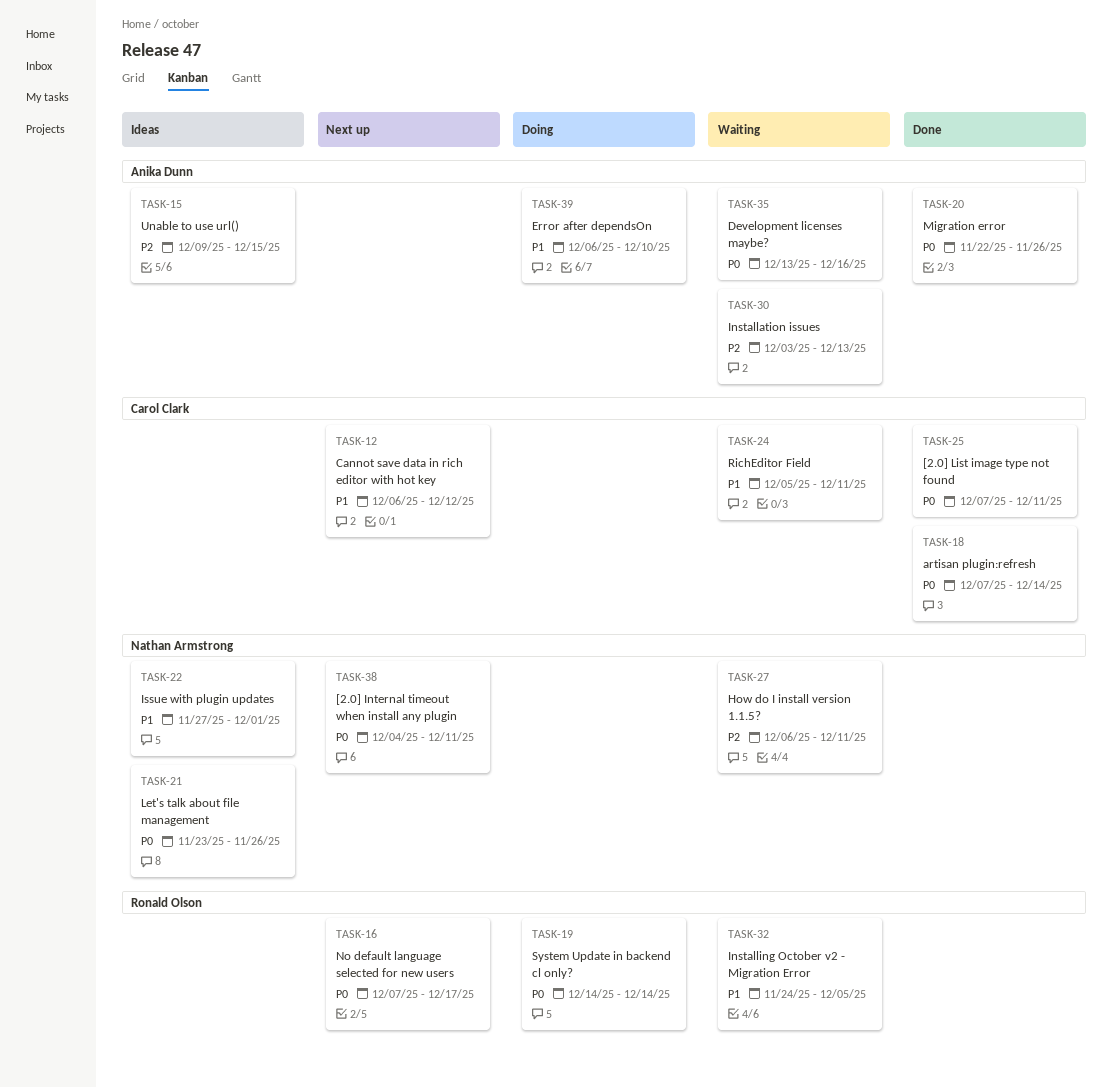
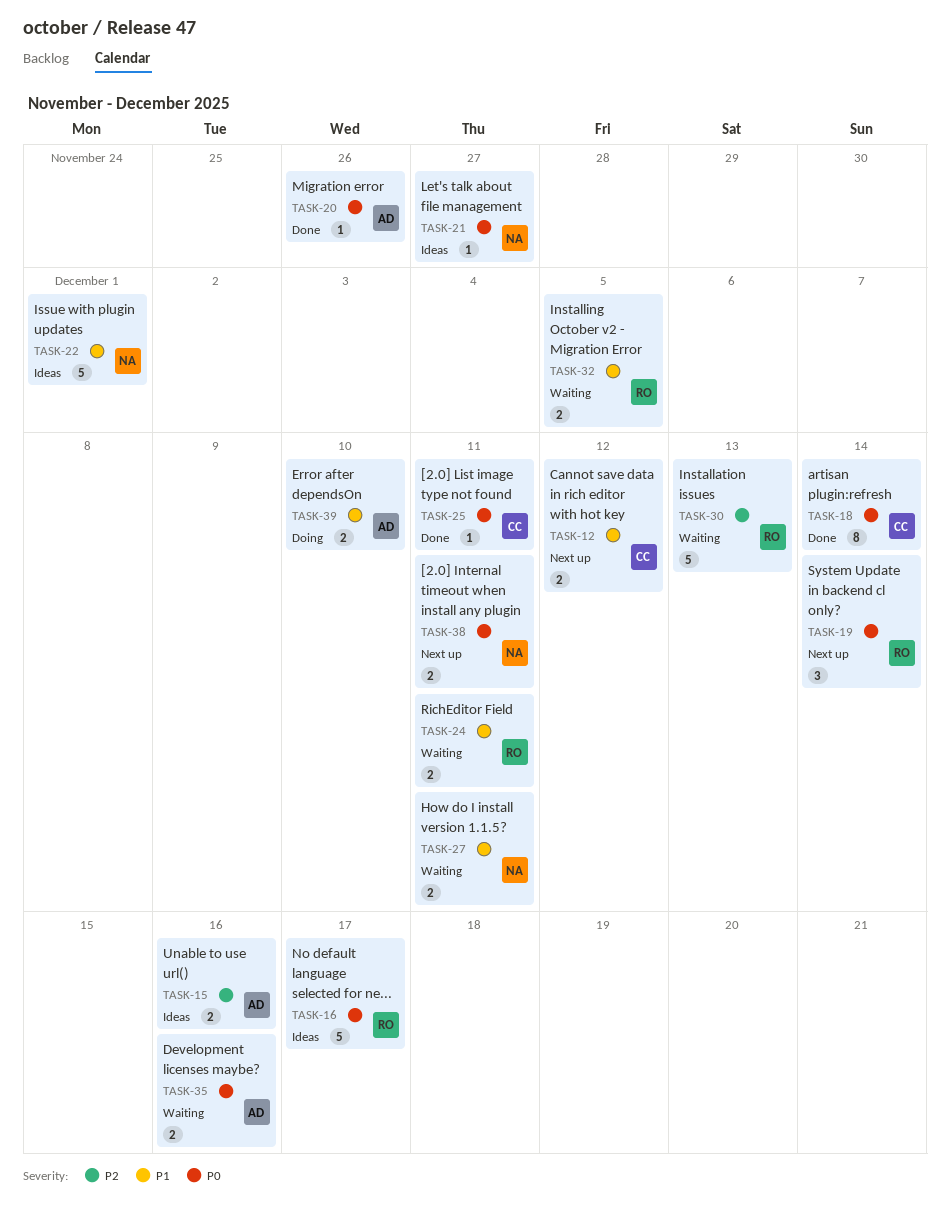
TASK-15, due: Dec 15 -> Dec 16
TASK-16, status: Next up -> Ideas
TASK-19, status: Doing -> Next up
TASK-21, due: Nov 26 -> Nov 27
TASK-24, owner: Carol Clark -> Ronald Olson
TASK-27, priority: P2 -> P1
TASK-30, owner: Anika Dunn -> Ronald Olson

